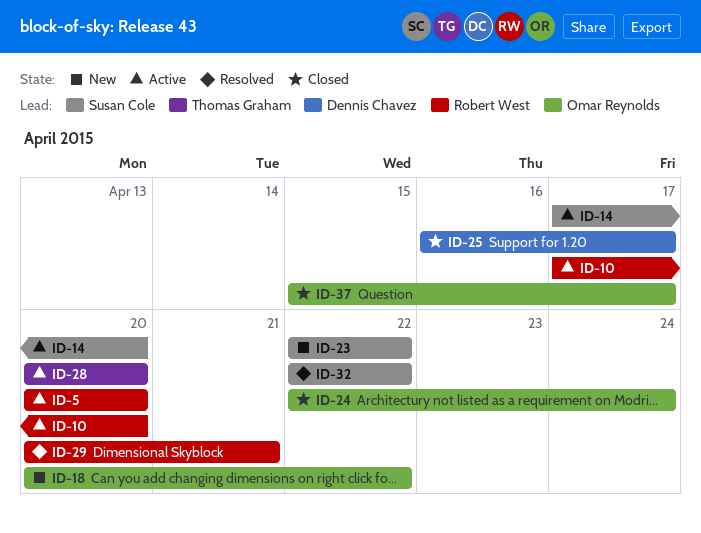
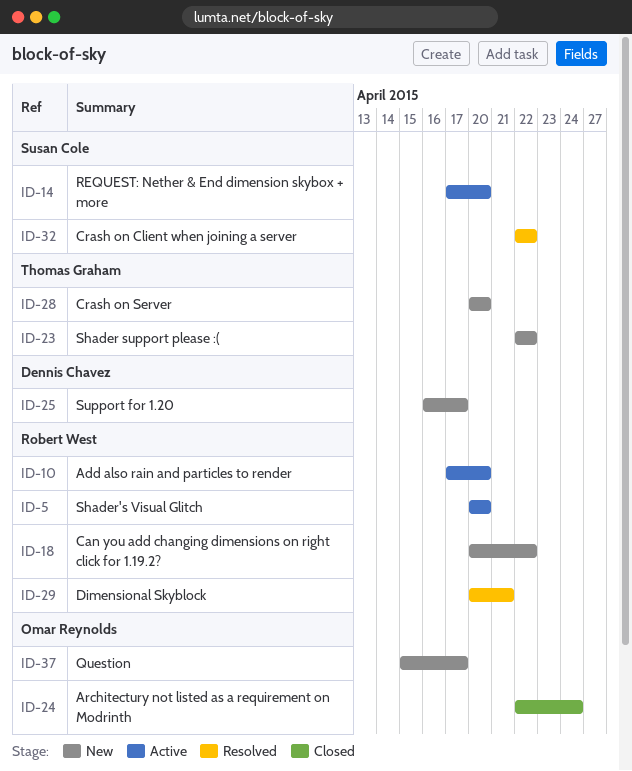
ID-18, owner: Omar Reynolds -> Robert West
ID-23, owner: Susan Cole -> Thomas Graham
ID-25, status: Closed -> New
ID-28, status: Active -> New
ID-37, status: Closed -> New

